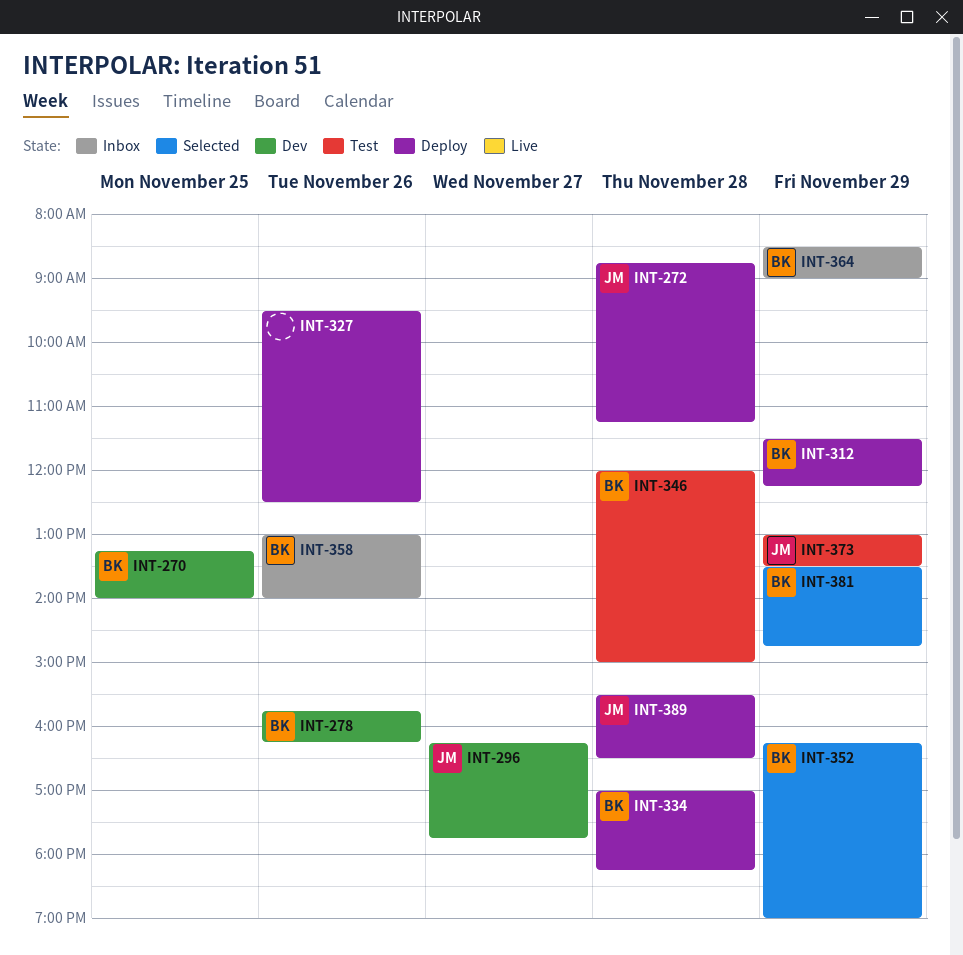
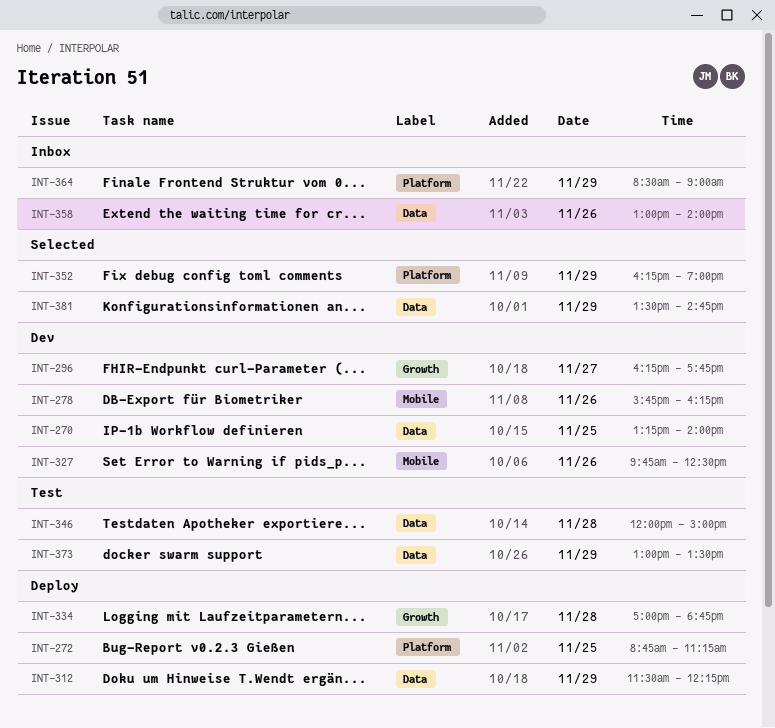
INT-272, day: Nov 28 -> Nov 25
INT-327, status: Deploy -> Dev
INT-327, begins: 09:30 -> 09:45
INT-334, ends: 18:15 -> 18:45
INT-389: present -> none

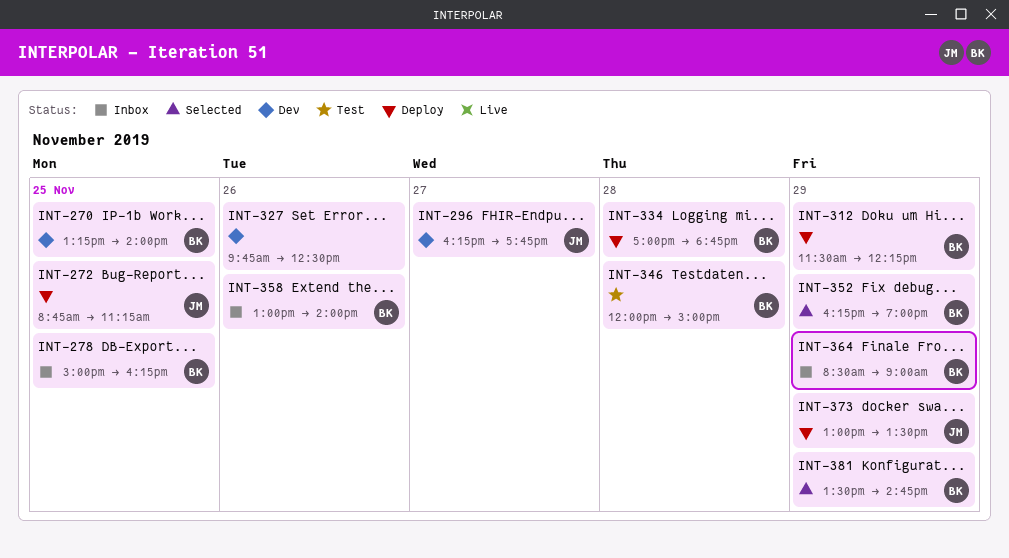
INT-278, status: Dev -> Inbox
INT-278, day: Nov 26 -> Nov 25
INT-278, begins: 15:45 -> 15:00
INT-373, status: Test -> Deploy

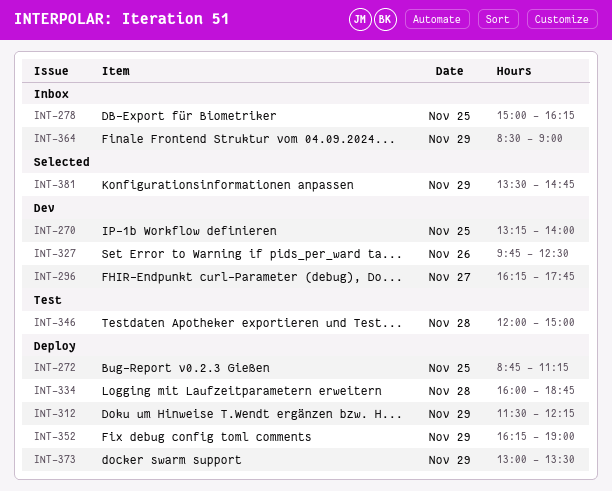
INT-334, begins: 17:00 -> 16:00
INT-352, status: Selected -> Deploy
INT-358: present -> none

